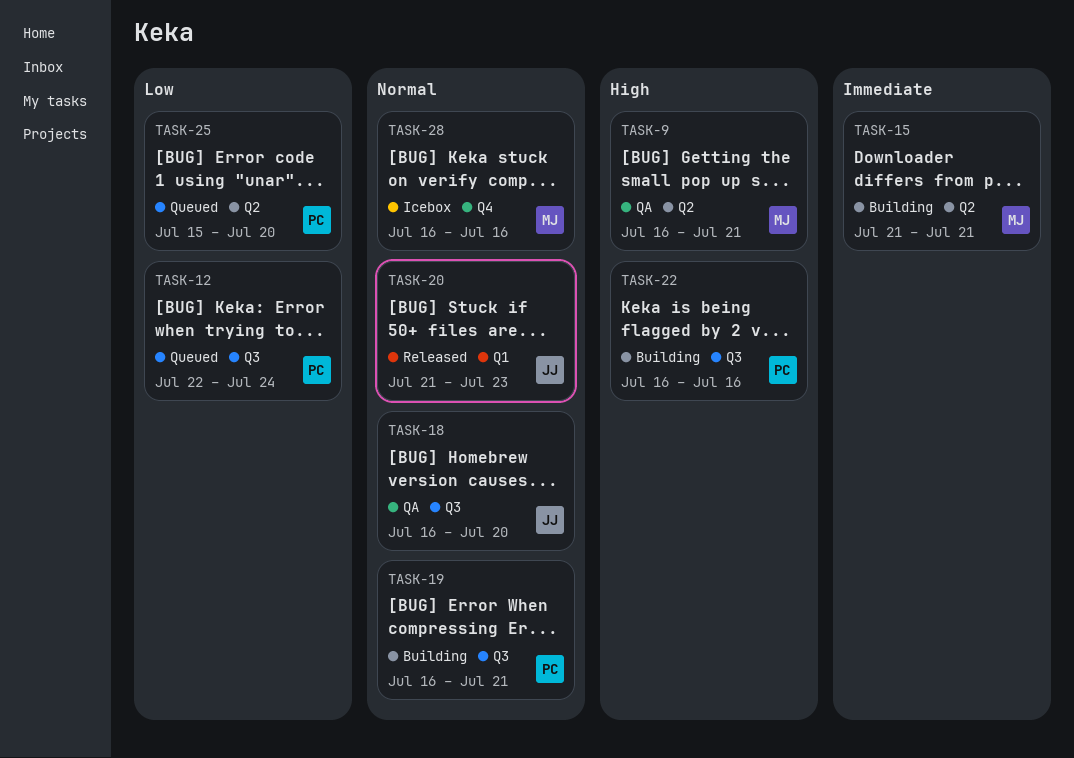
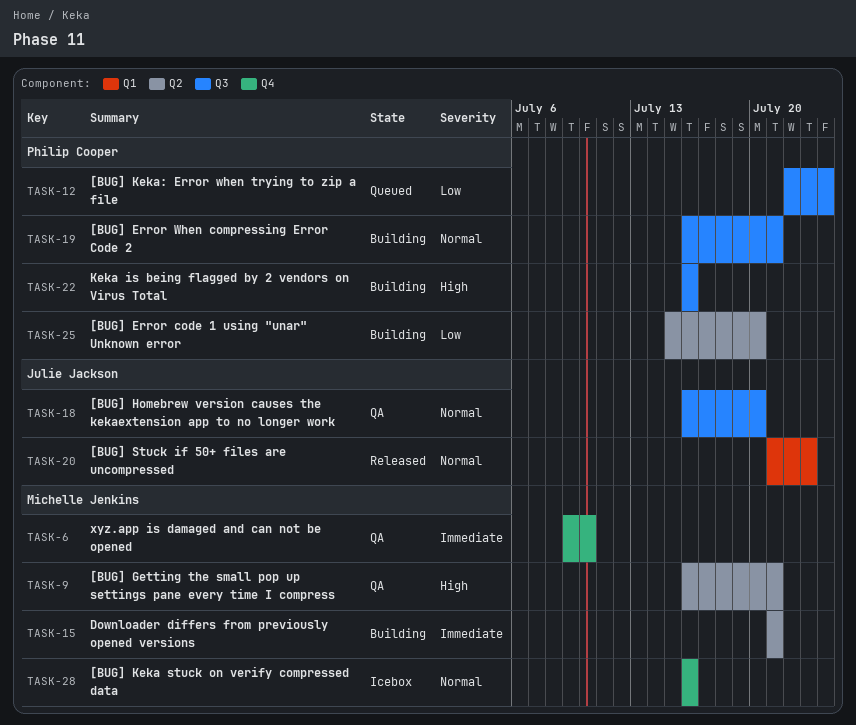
TASK-6: none -> present
TASK-25, status: Queued -> Building

